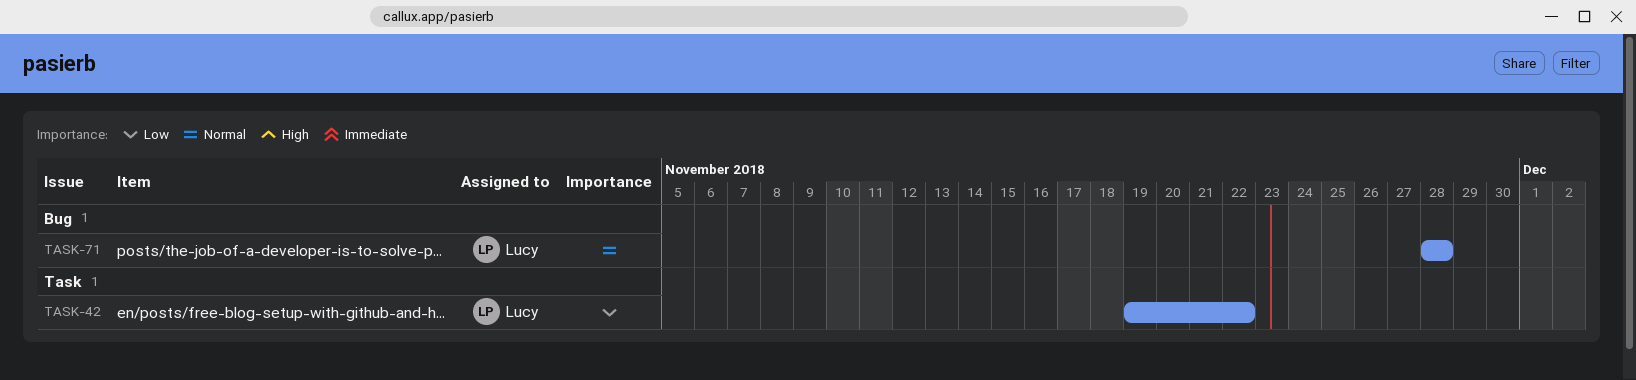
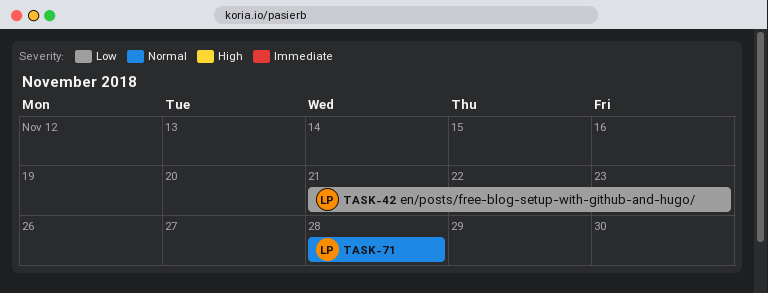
TASK-42, start: Nov 19 -> Nov 21
TASK-42, due: Nov 22 -> Nov 23

